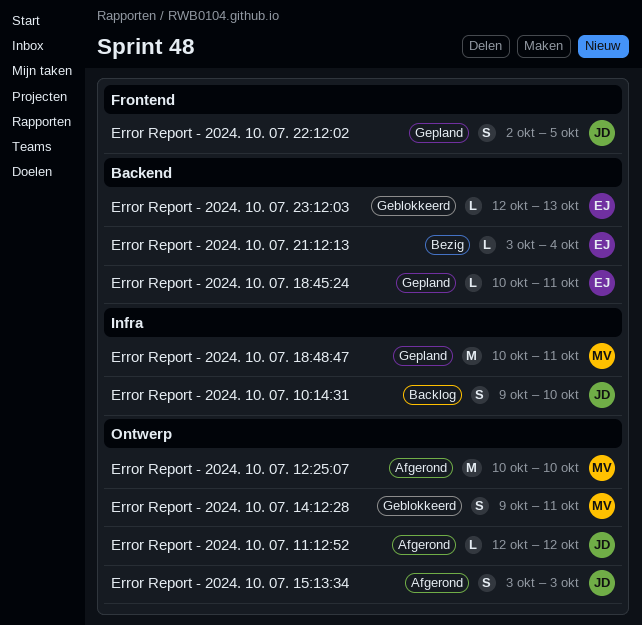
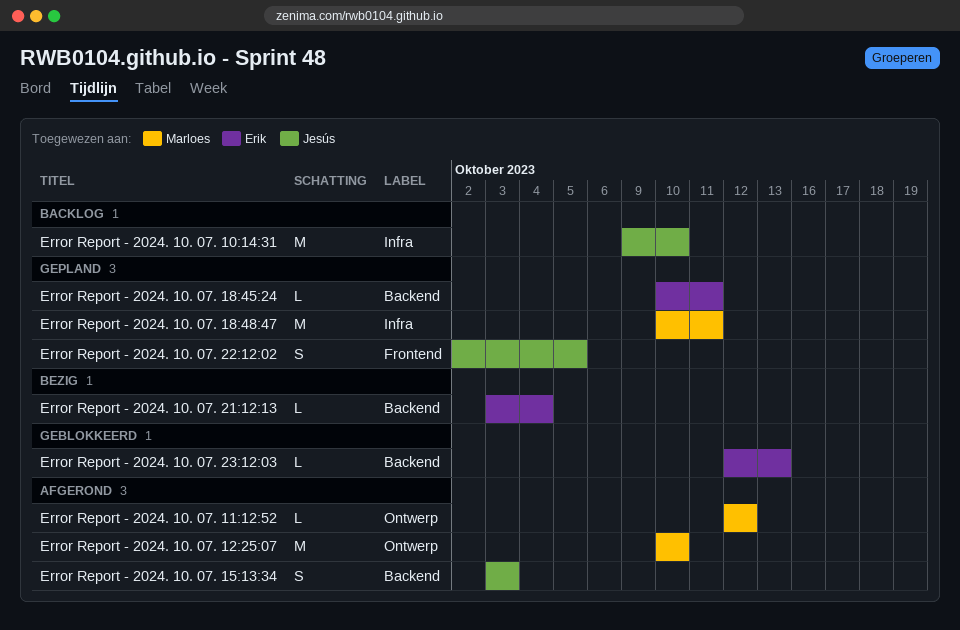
Error Report - 2024. 10. 07. 10:14:31, estimate: S -> M
Error Report - 2024. 10. 07. 11:12:52, owner: Jesús -> Marloes
Error Report - 2024. 10. 07. 14:12:28: present -> none
Error Report - 2024. 10. 07. 15:13:34, label: Ontwerp -> Backend

